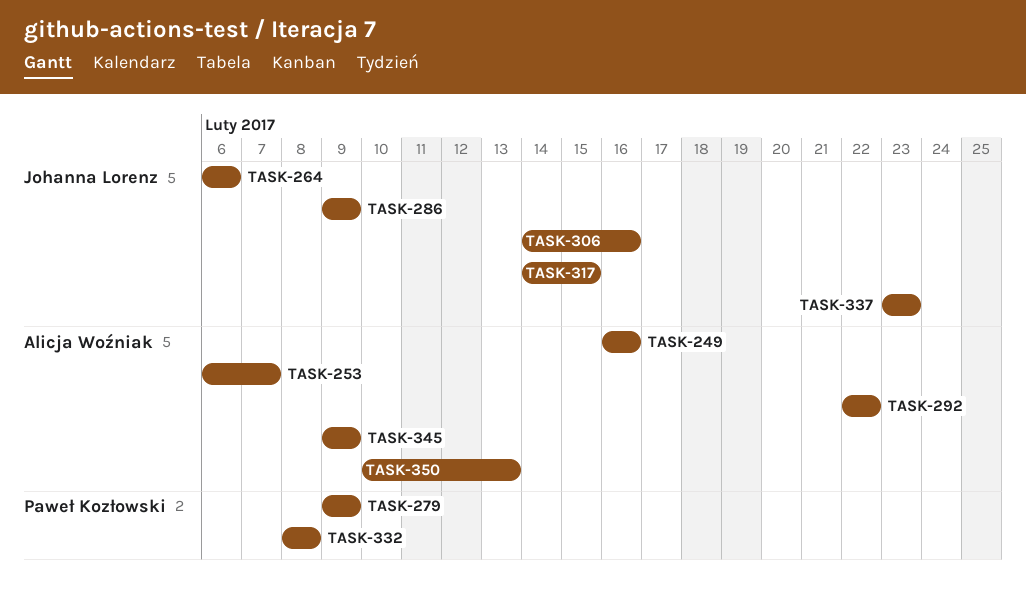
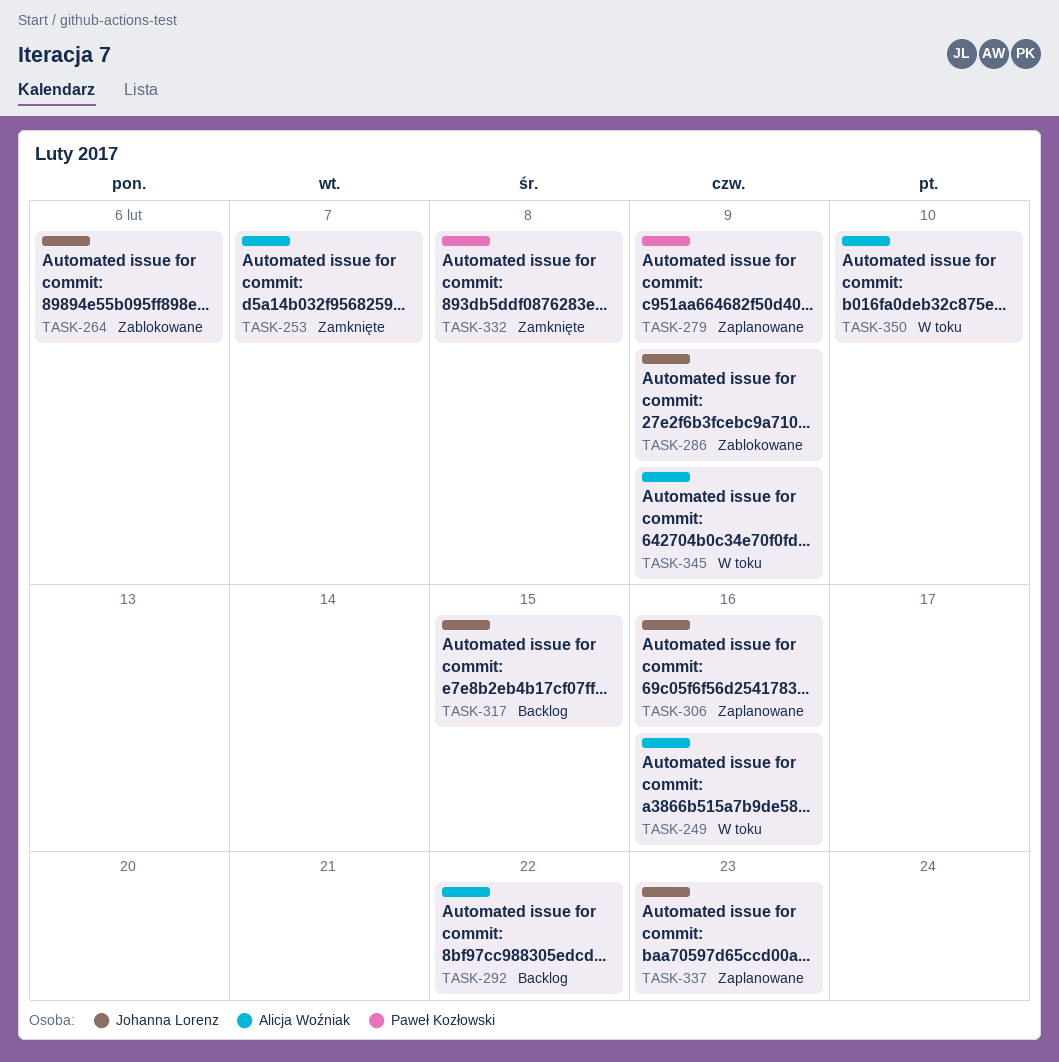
TASK-350, due: Feb 13 -> Feb 10

